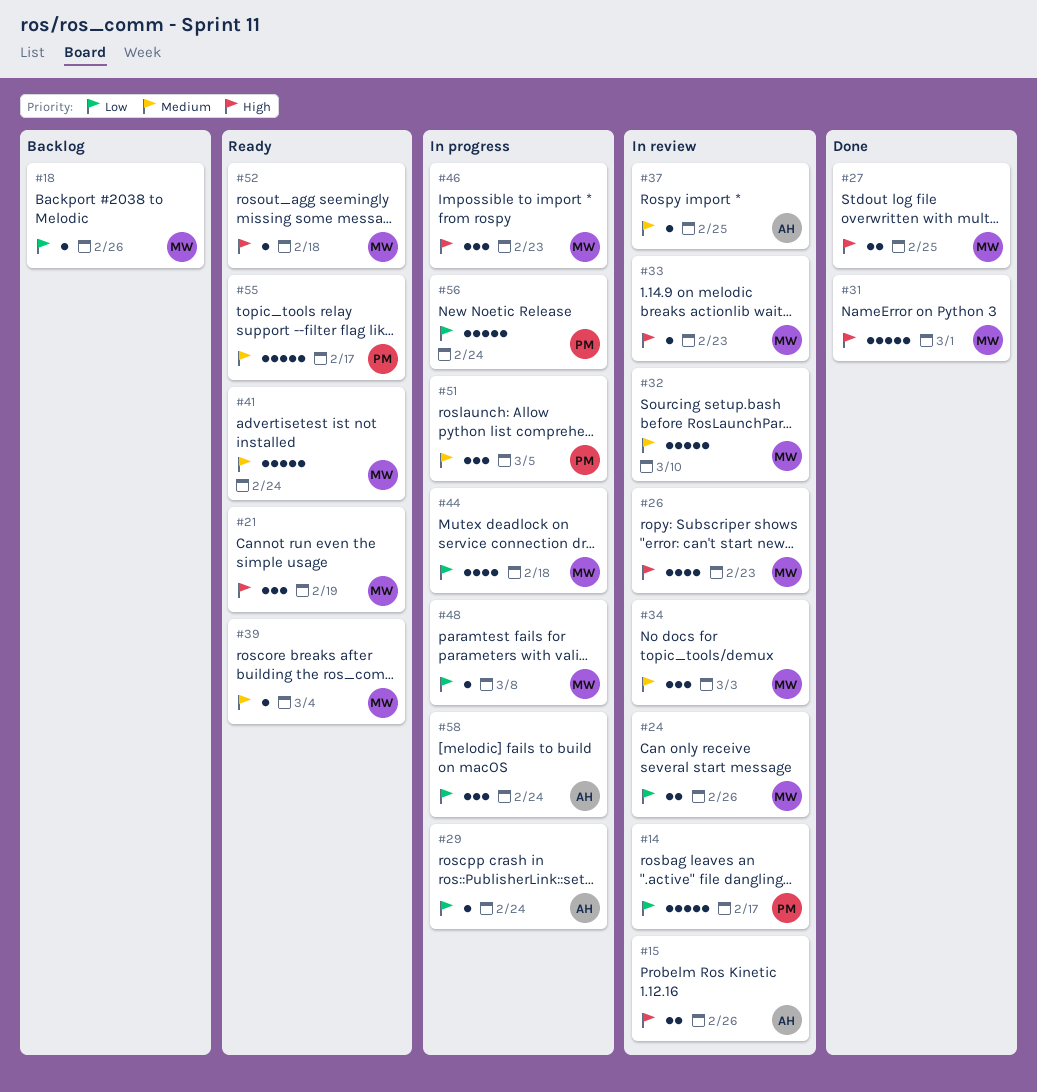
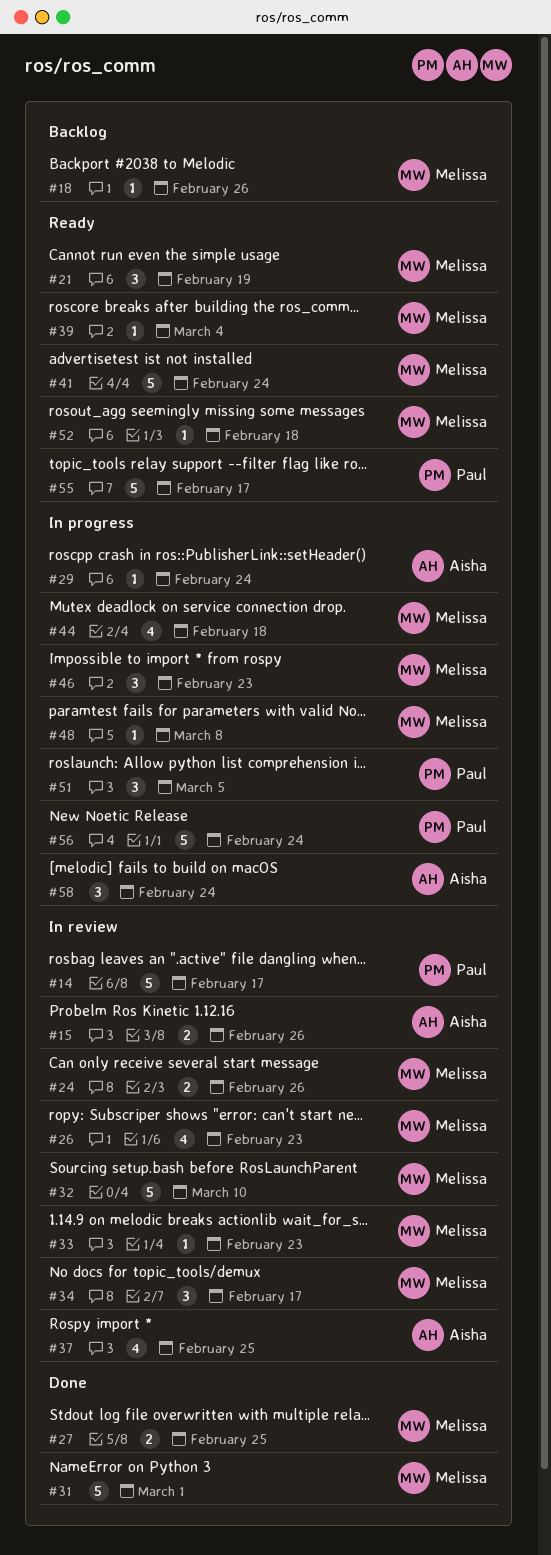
#34, due: Mar 3 -> Feb 17
#37, estimate: 1 -> 4

